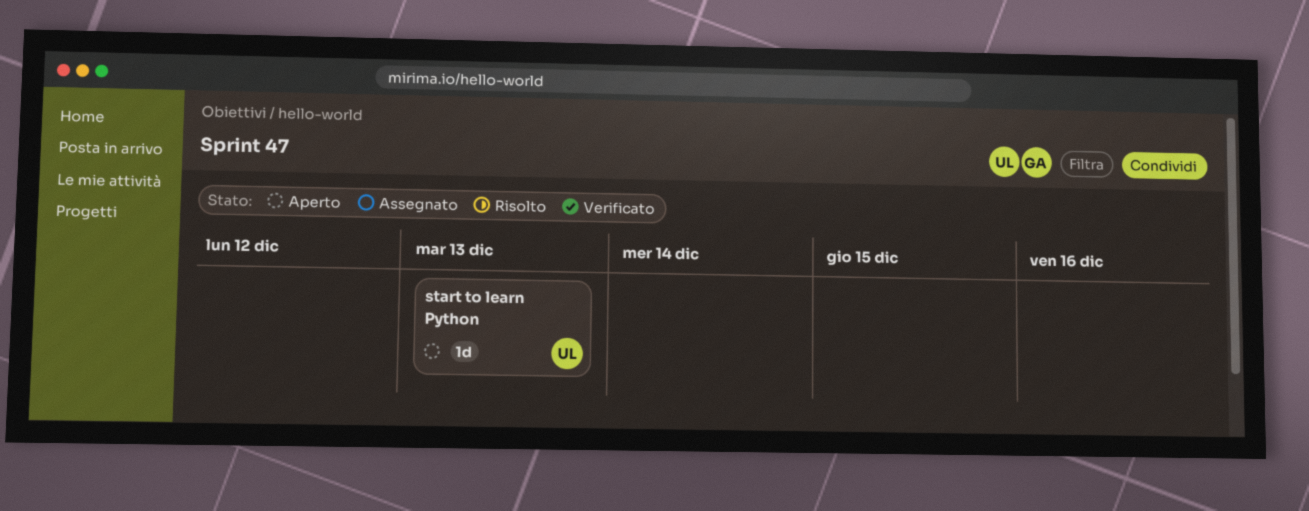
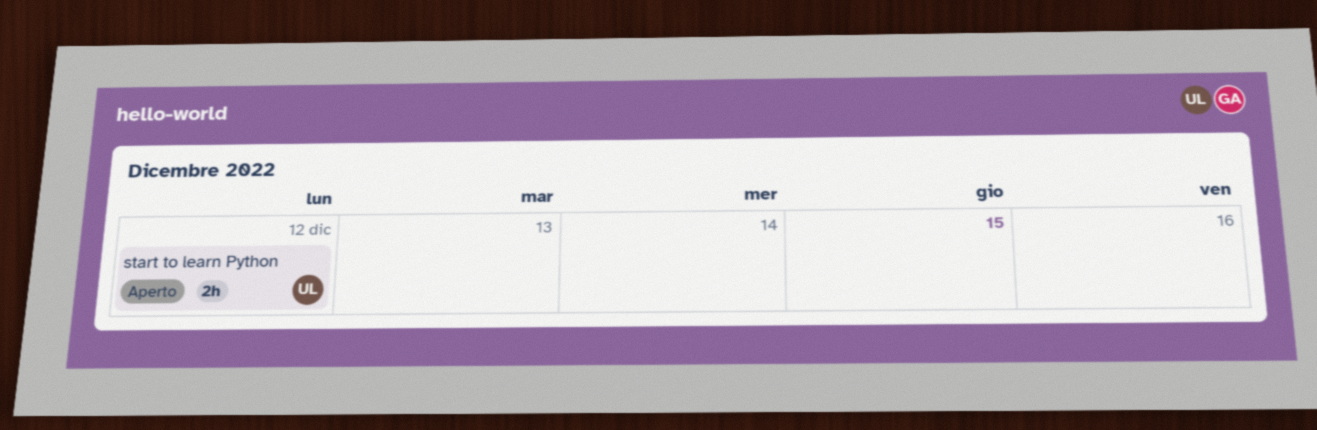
start to learn Python, estimate: 1d -> 2h
start to learn Python, due: Dec 13 -> Dec 12

